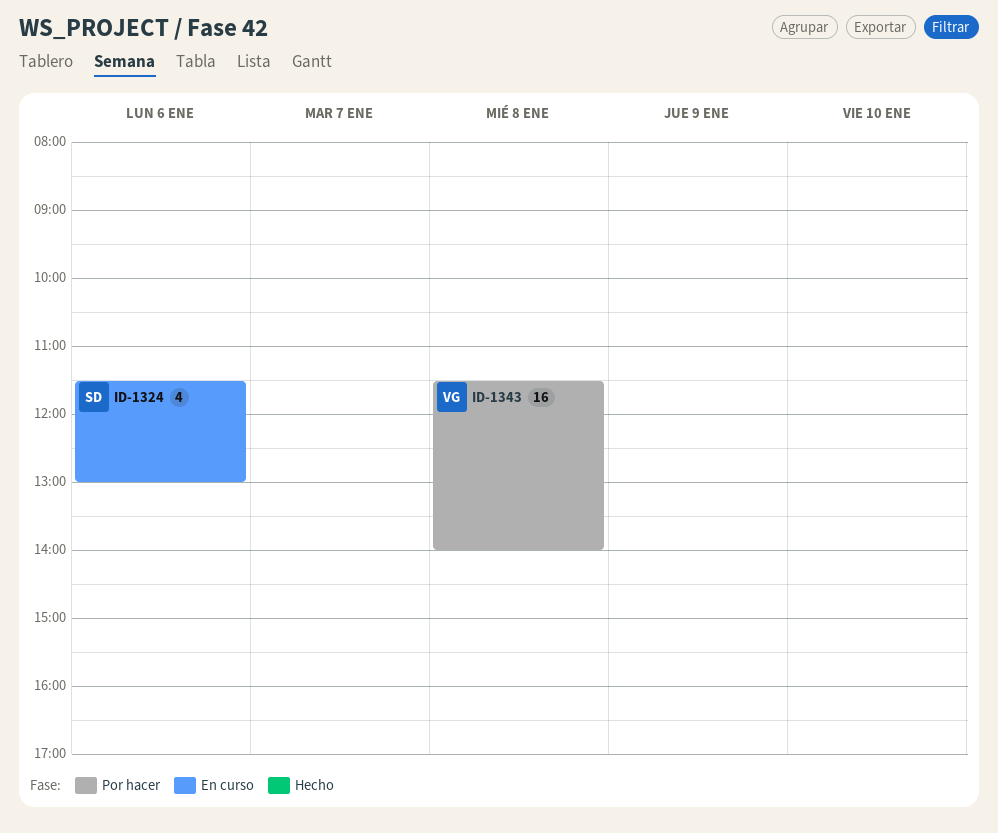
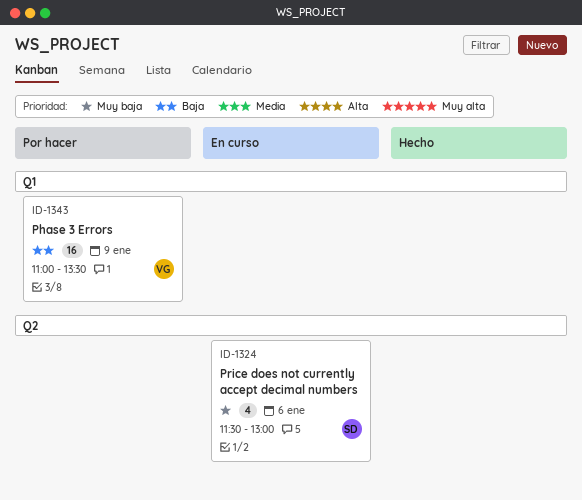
ID-1343, day: Jan 8 -> Jan 9
ID-1343, begins: 11:30 -> 11:00
ID-1343, ends: 14:00 -> 13:30

